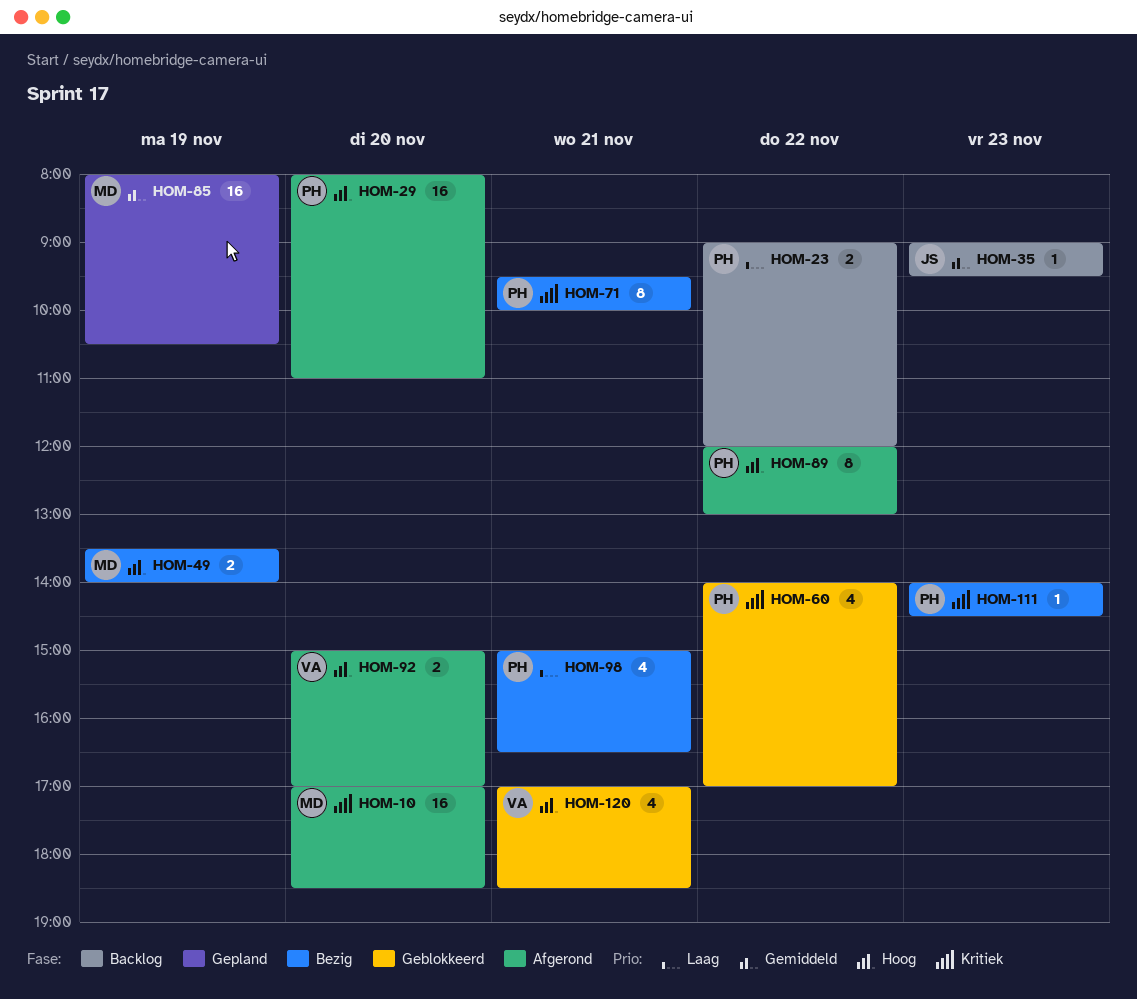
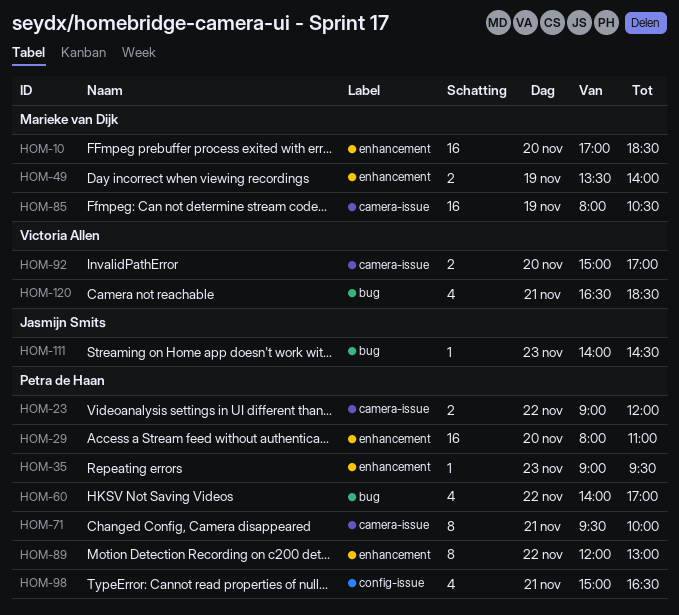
HOM-35, owner: Jasmijn Smits -> Petra de Haan
HOM-111, owner: Petra de Haan -> Jasmijn Smits
HOM-120, begins: 17:00 -> 16:30

